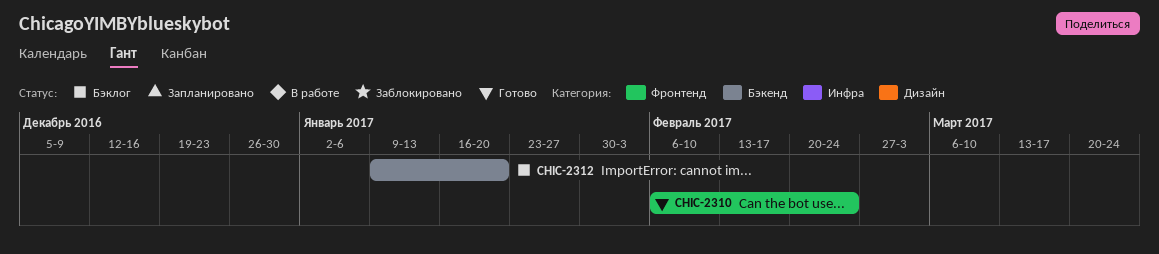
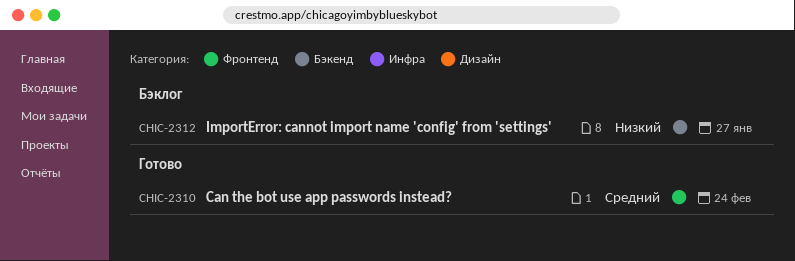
CHIC-2312, due: Jan 20 -> Jan 27

